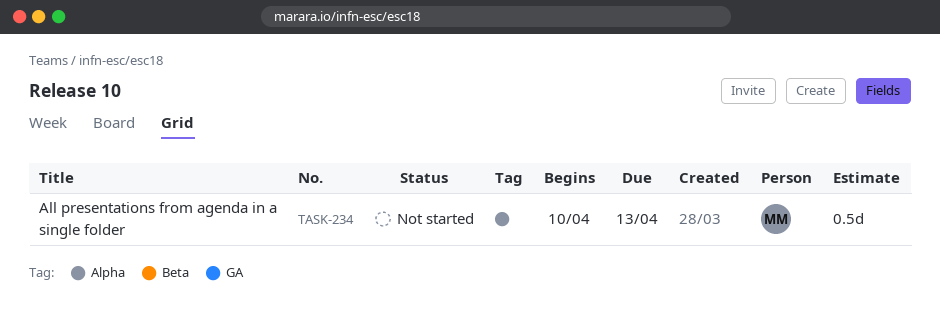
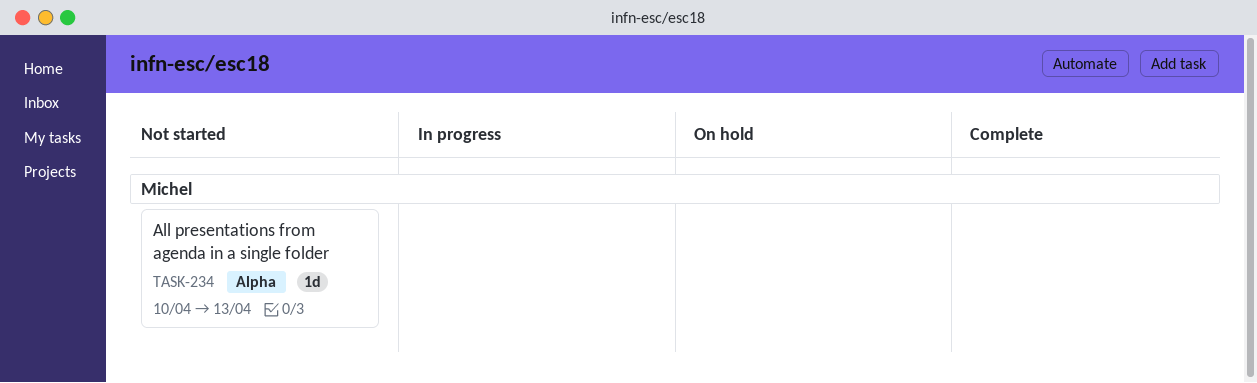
TASK-234, estimate: 0.5d -> 1d

